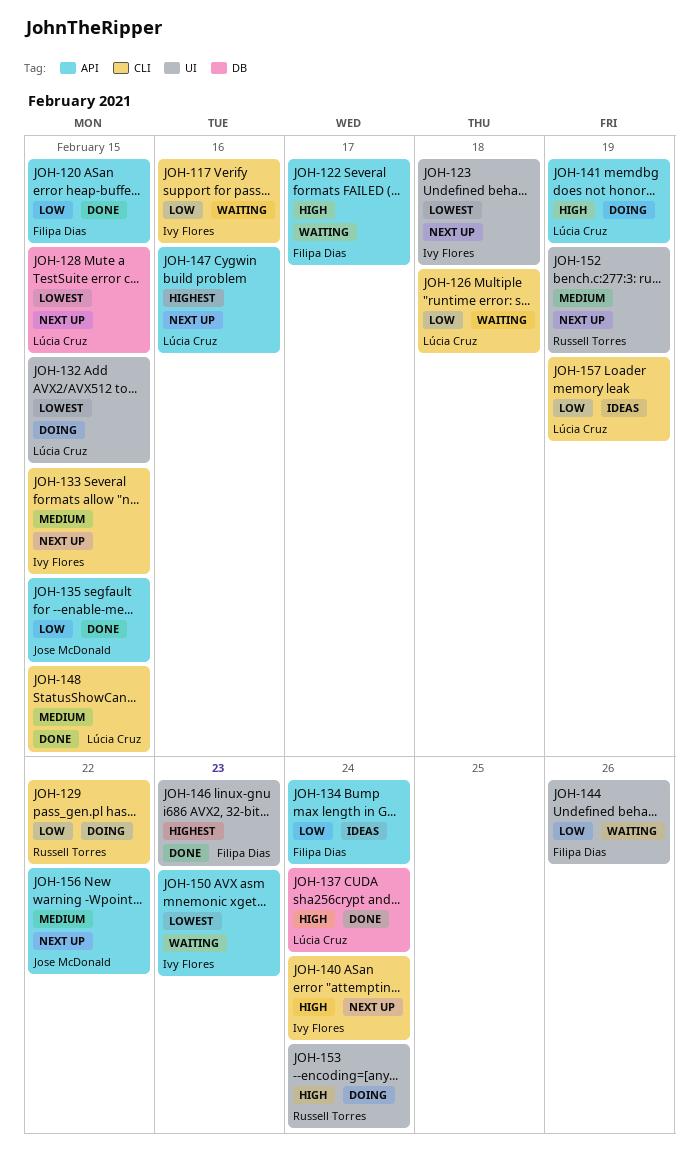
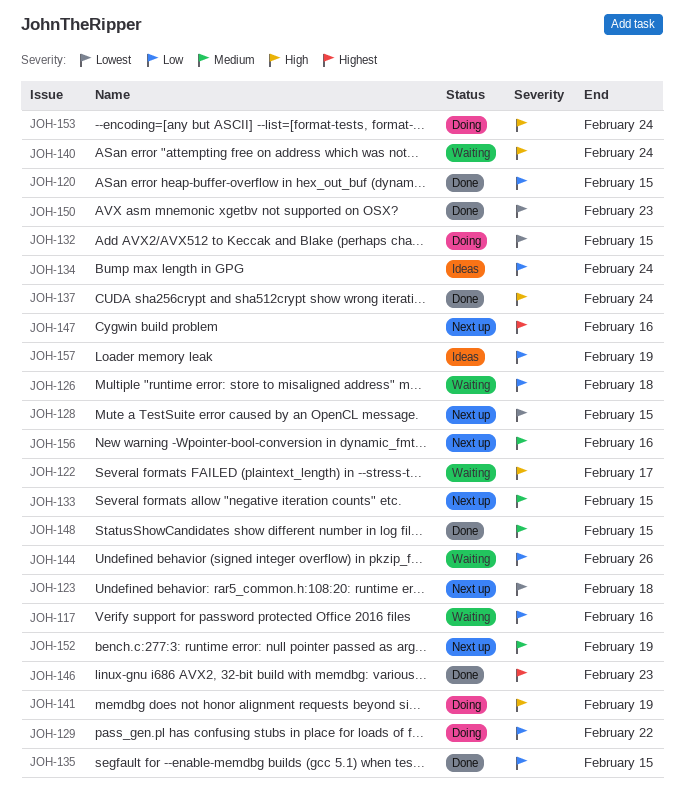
JOH-140, status: Next up -> Waiting
JOH-150, status: Waiting -> Done
JOH-156, due: Feb 22 -> Feb 16

